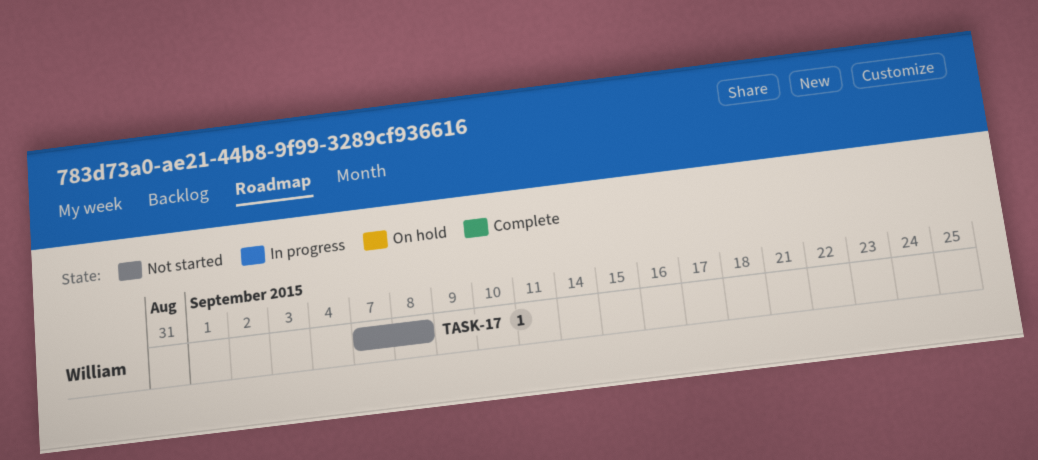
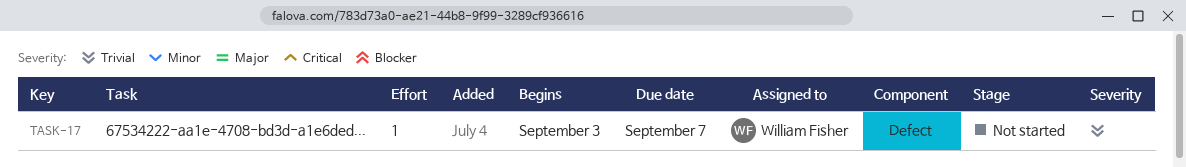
TASK-17, start: Sep 7 -> Sep 3
TASK-17, due: Sep 8 -> Sep 7

